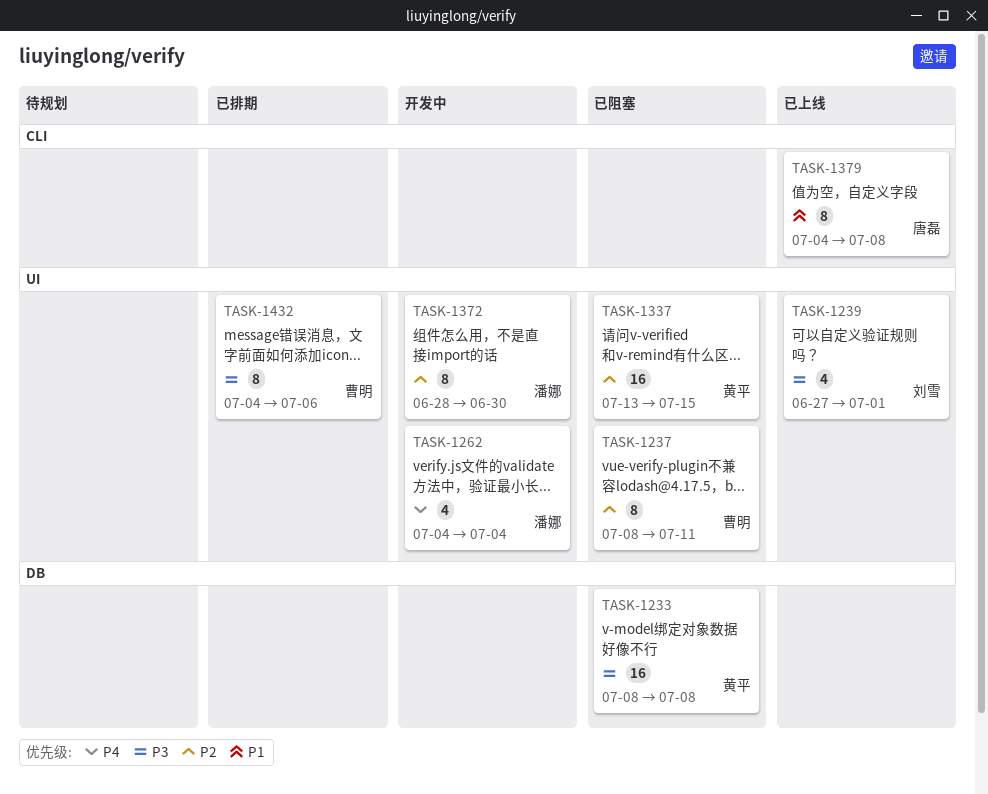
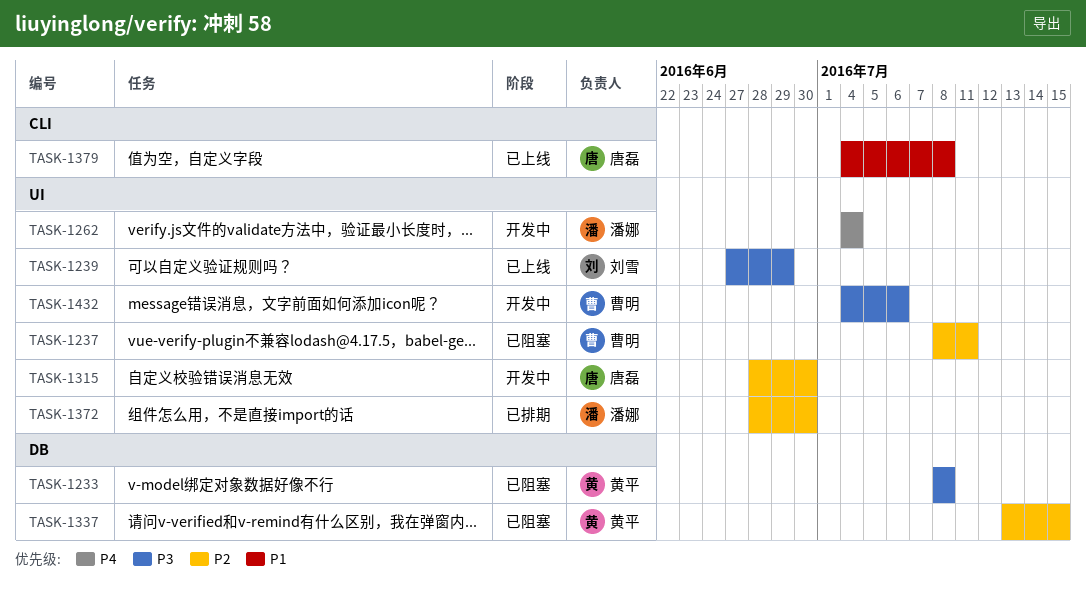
TASK-1239, due: Jul 1 -> Jun 29
TASK-1315: none -> present
TASK-1337, label: UI -> DB
TASK-1372, status: 开发中 -> 已排期
TASK-1432, status: 已排期 -> 开发中

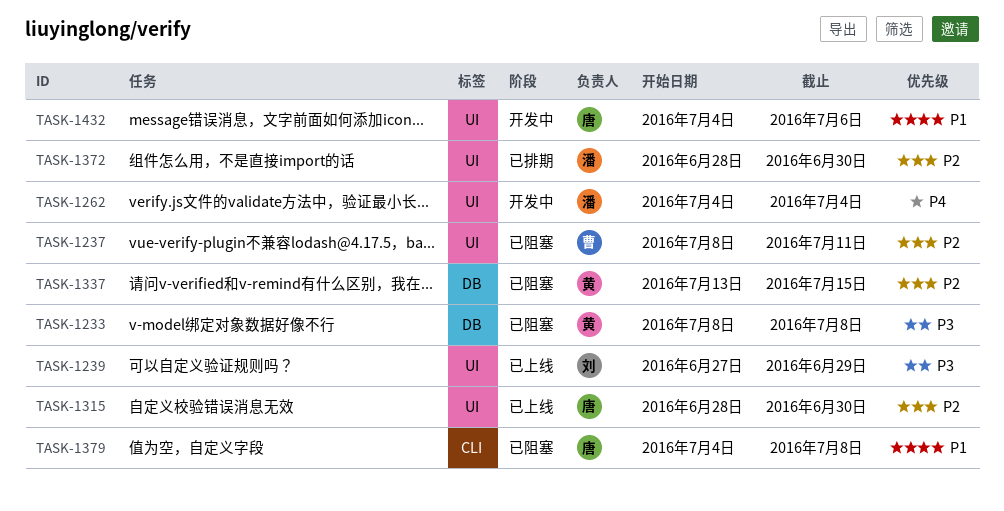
TASK-1315, status: 开发中 -> 已上线
TASK-1379, status: 已上线 -> 已阻塞
TASK-1432, owner: 曹明 -> 唐磊
TASK-1432, priority: P3 -> P1

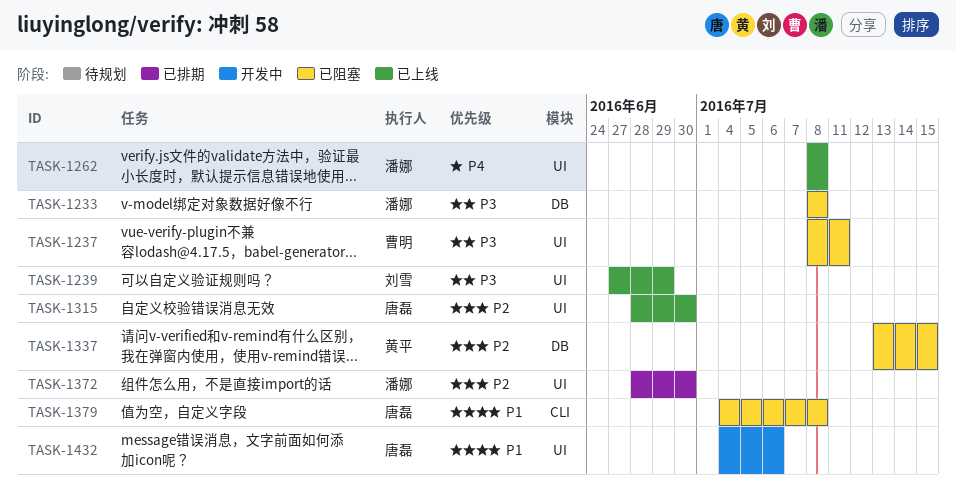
TASK-1233, owner: 黄平 -> 潘娜
TASK-1237, priority: P2 -> P3
TASK-1262, status: 开发中 -> 已上线
TASK-1262, start: Jul 4 -> Jul 8
TASK-1262, due: Jul 4 -> Jul 8

